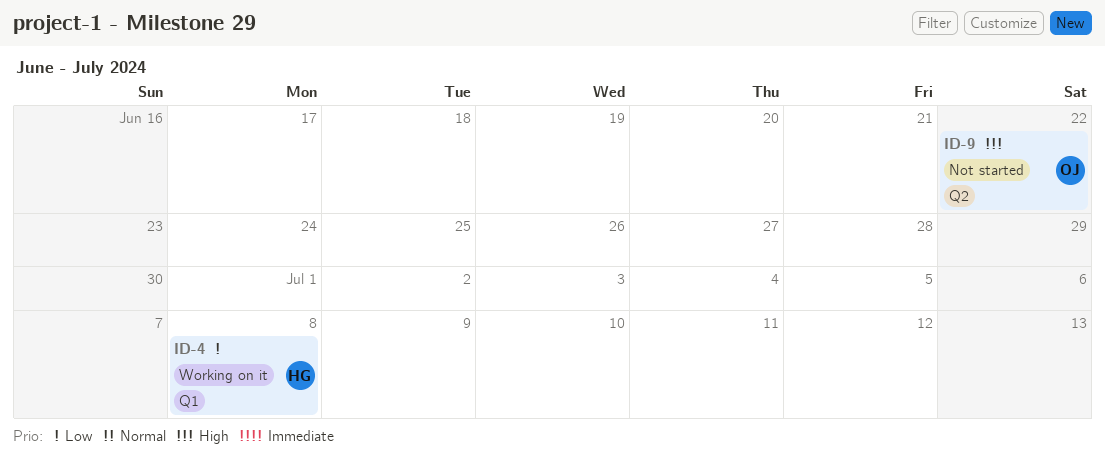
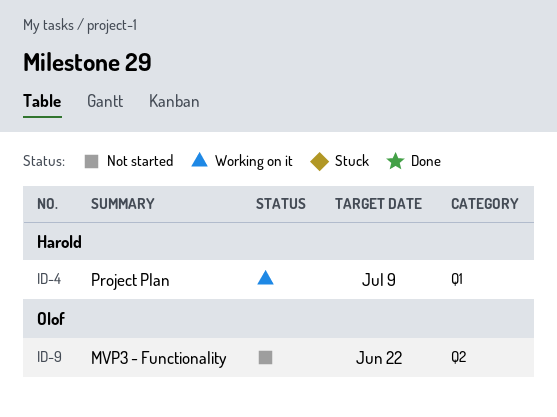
ID-4, due: Jul 8 -> Jul 9

